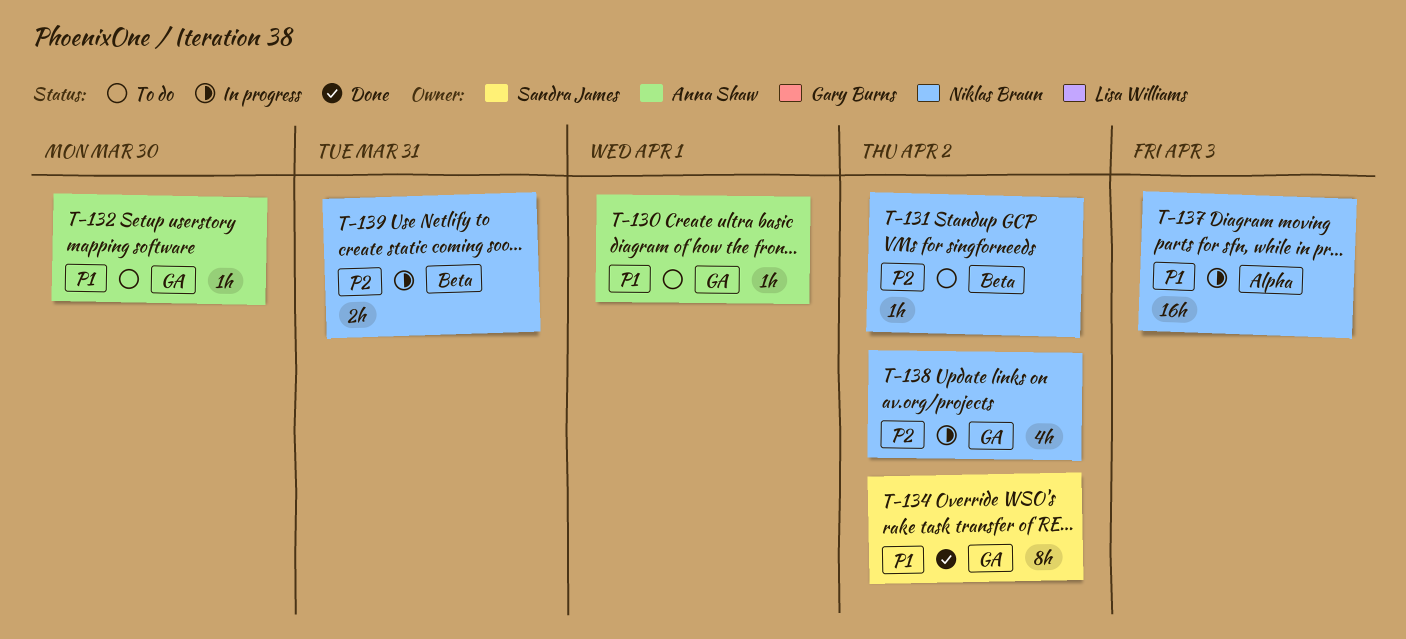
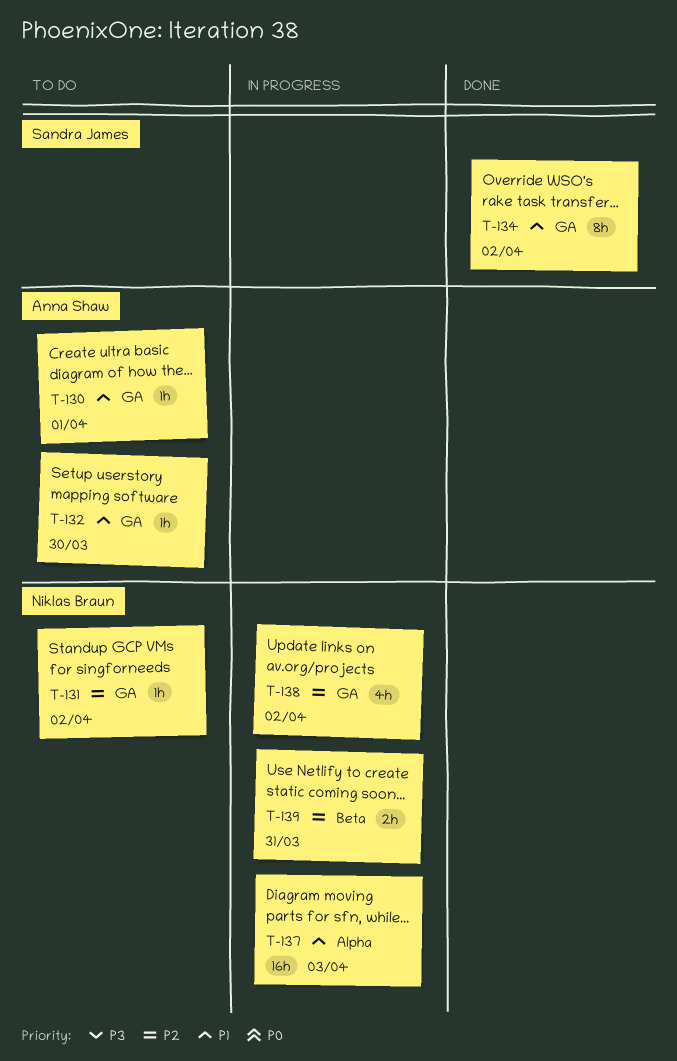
T-131, label: Beta -> GA

